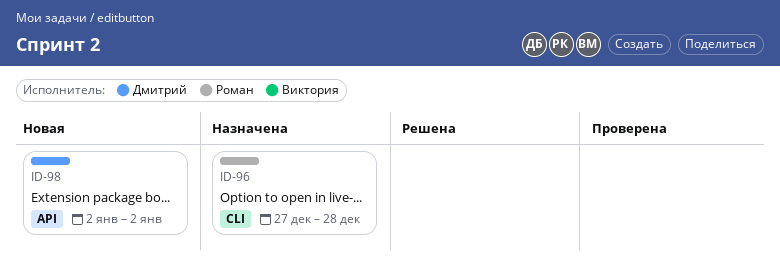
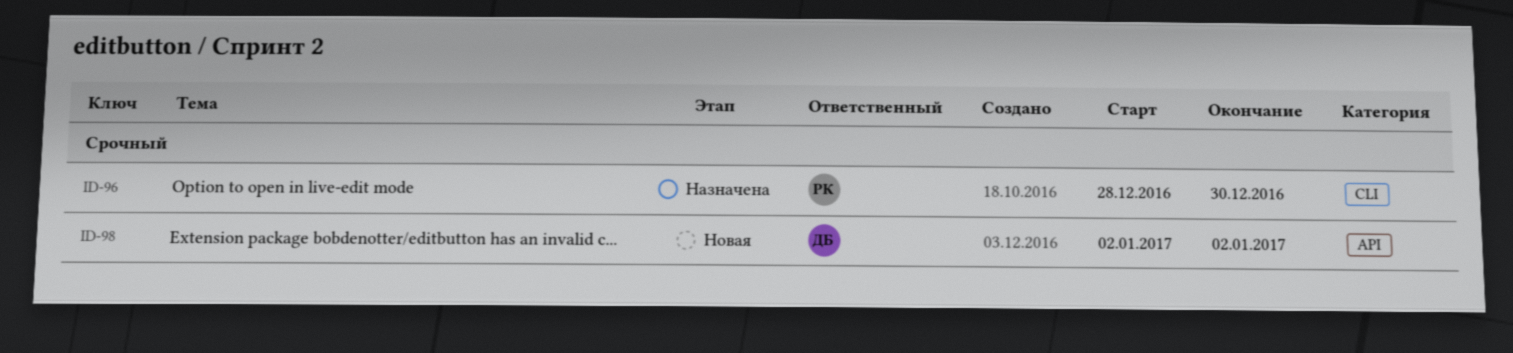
ID-96, start: Dec 27 -> Dec 28
ID-96, due: Dec 28 -> Dec 30

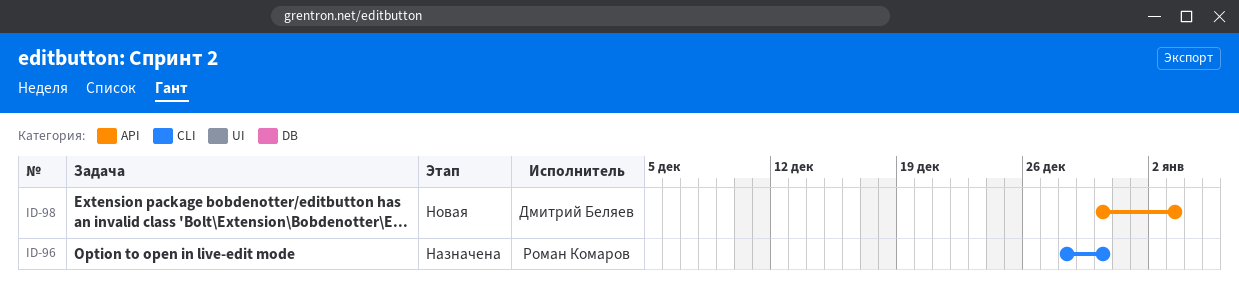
ID-98, start: Jan 2 -> Dec 30
ID-98, due: Jan 2 -> Jan 3

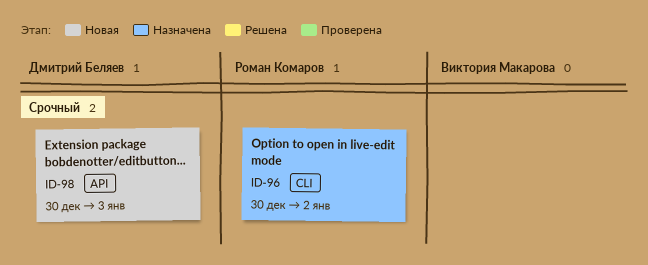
ID-96, start: Dec 28 -> Dec 30
ID-96, due: Dec 30 -> Jan 2

